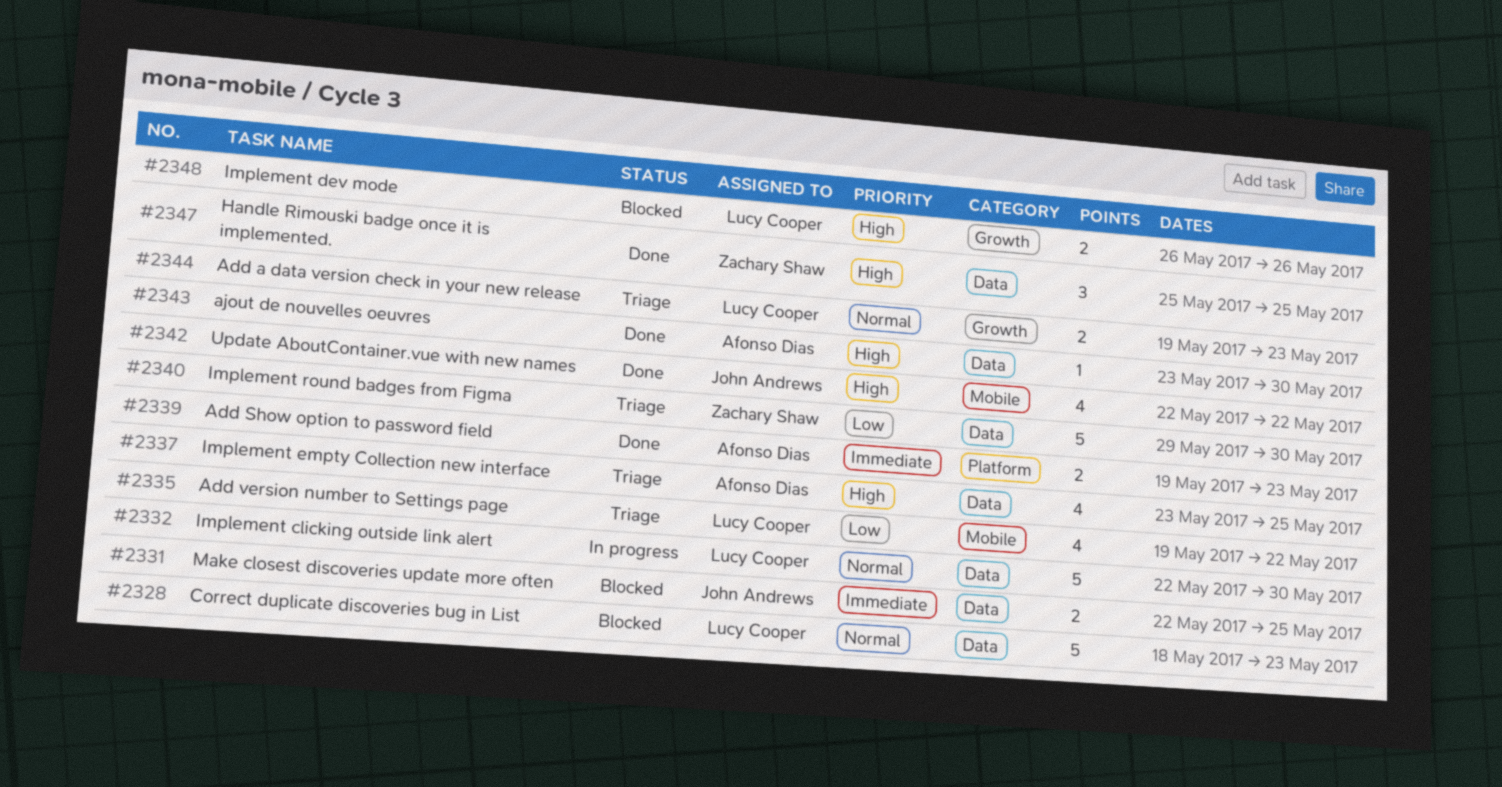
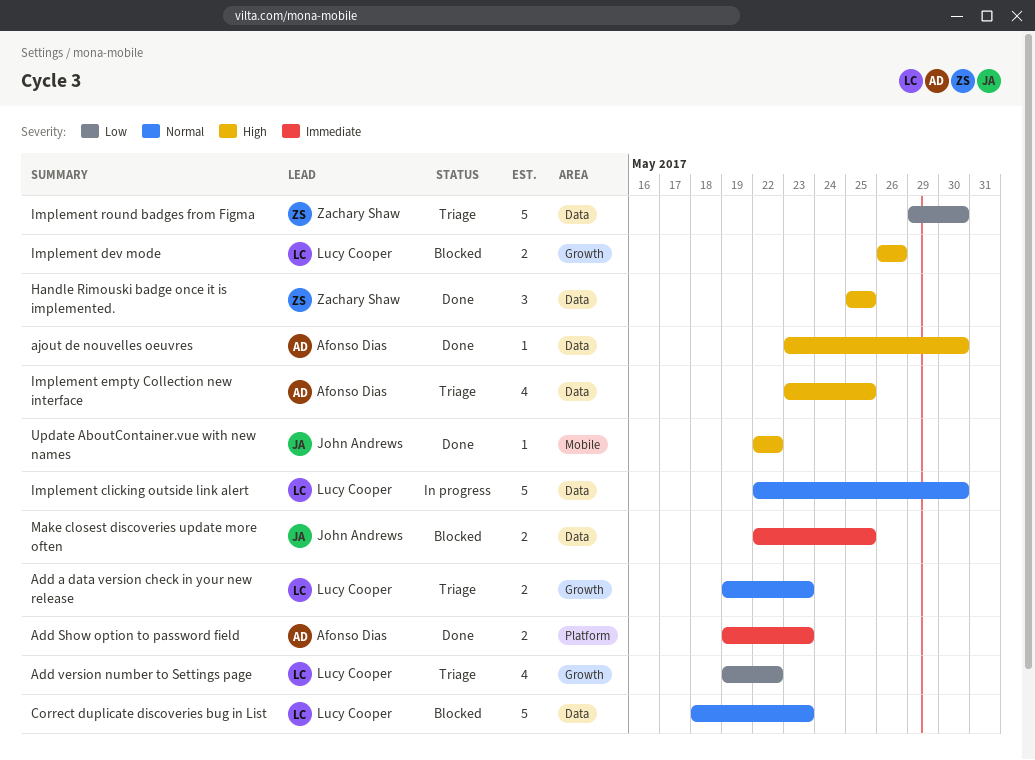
Add version number to Settings page, label: Mobile -> Growth
Update AboutContainer.vue with new names, estimate: 4 -> 1

